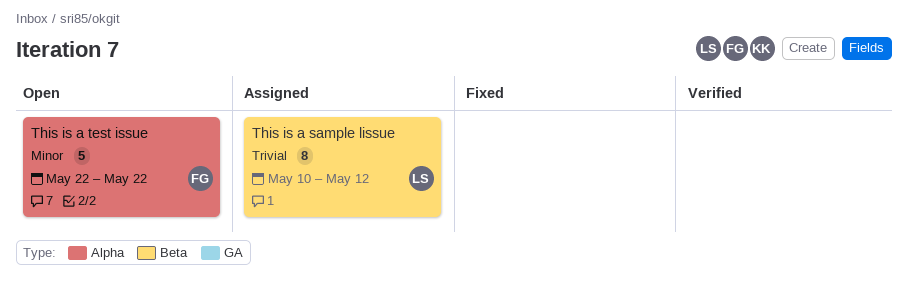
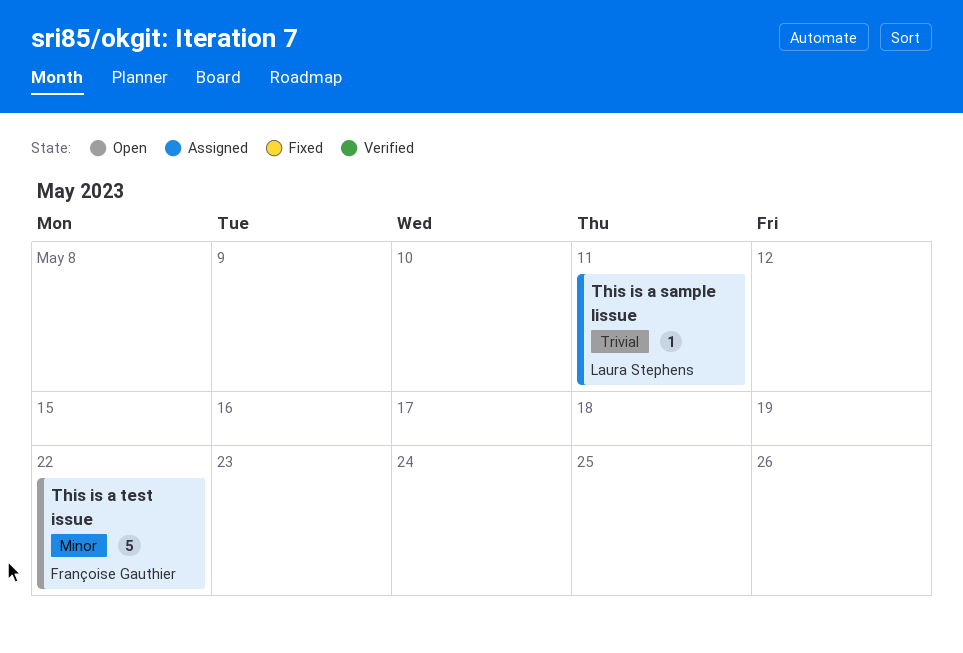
This is a sample lissue, estimate: 8 -> 1
This is a sample lissue, due: May 12 -> May 11

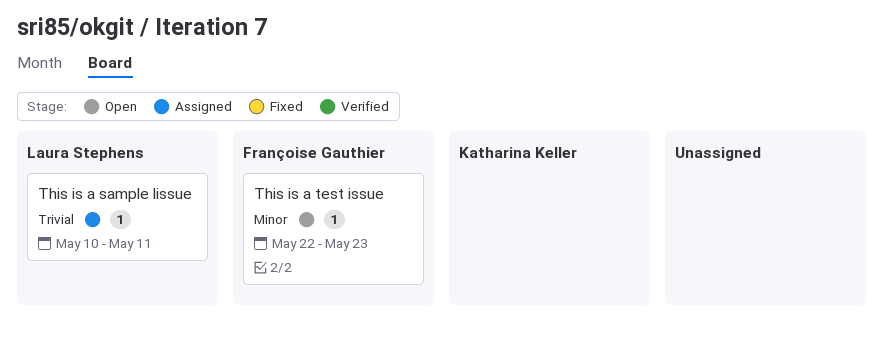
This is a test issue, estimate: 5 -> 1
This is a test issue, due: May 22 -> May 23

